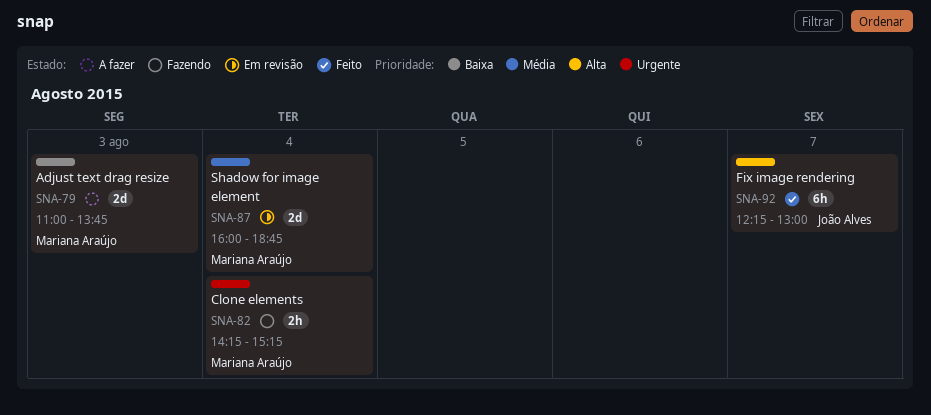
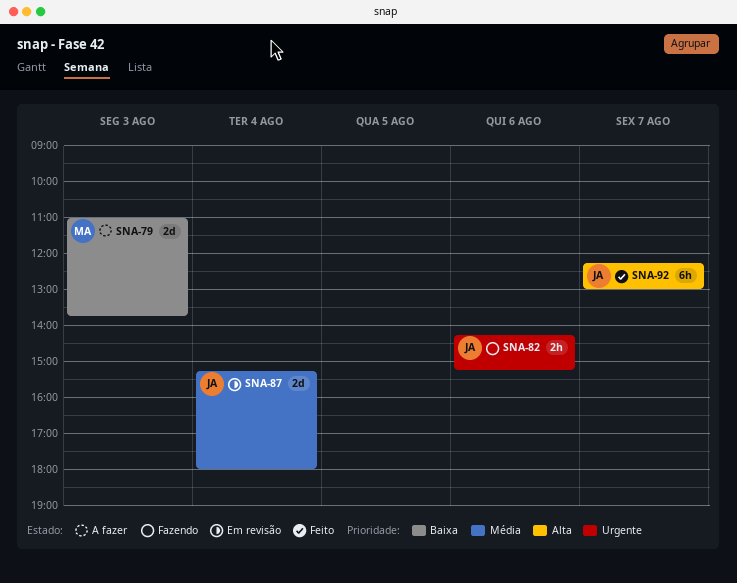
SNA-82, owner: Mariana Araújo -> João Alves
SNA-82, day: Aug 4 -> Aug 6
SNA-87, owner: Mariana Araújo -> João Alves
SNA-87, begins: 16:00 -> 15:15
SNA-87, ends: 18:45 -> 18:00

